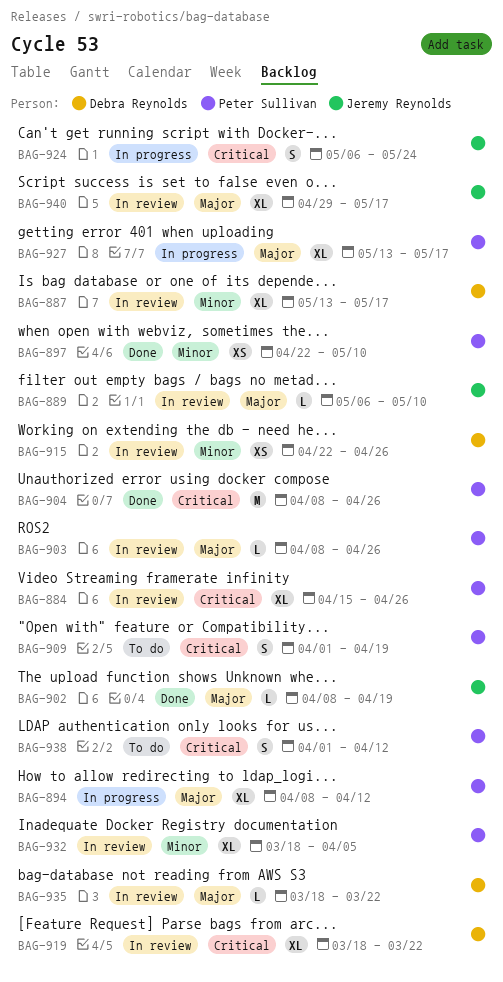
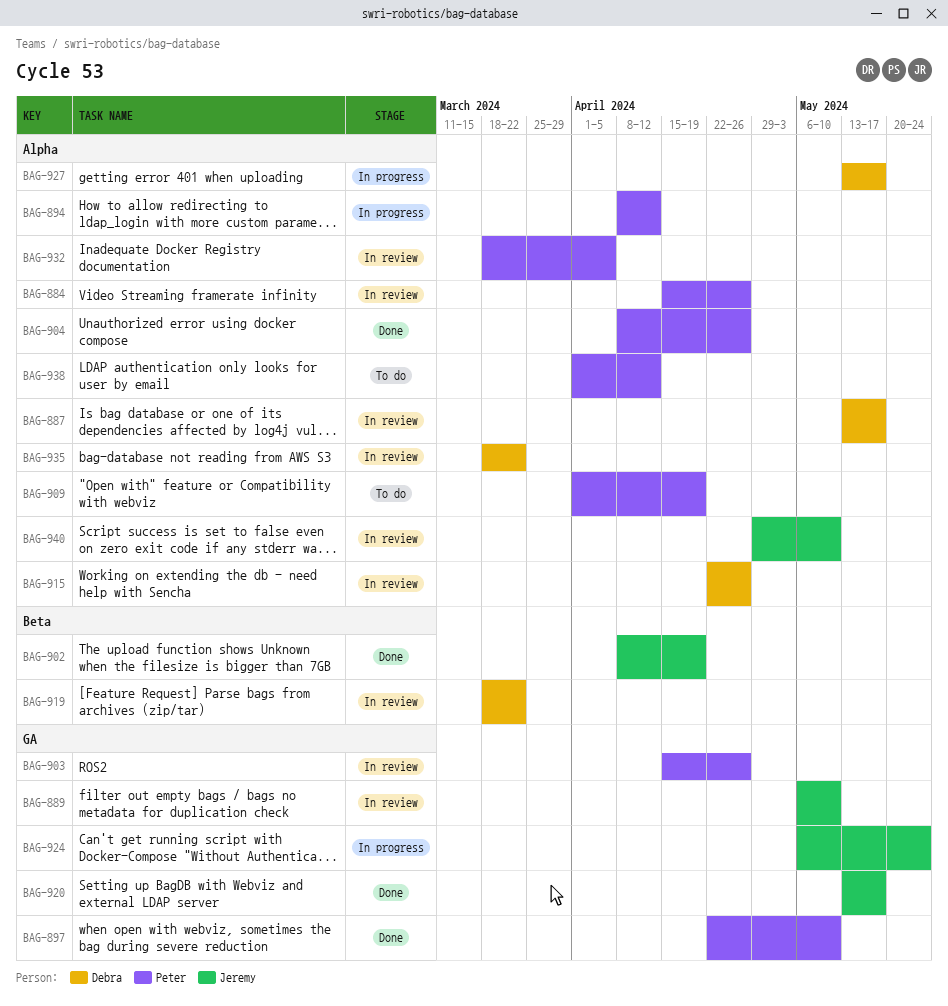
BAG-903, start: Apr 8 -> Apr 15
BAG-920: none -> present
BAG-927, owner: Peter Sullivan -> Debra Reynolds
BAG-940, due: May 17 -> May 10

